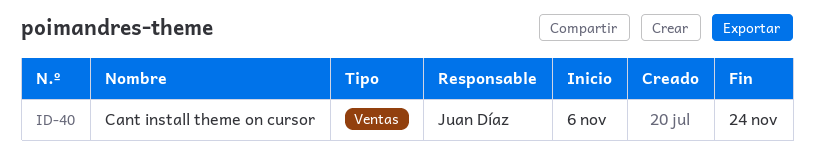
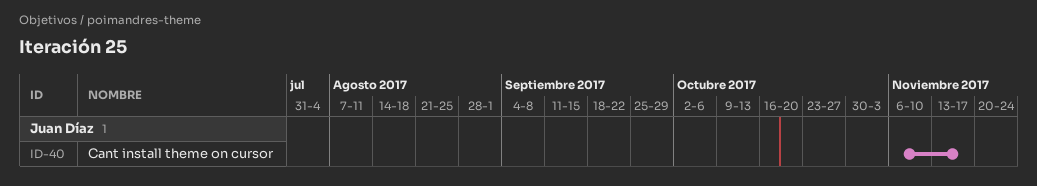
ID-40, due: Nov 24 -> Nov 17

